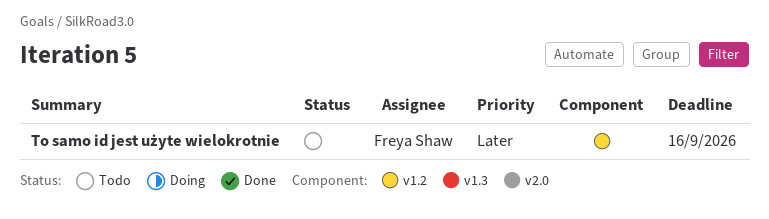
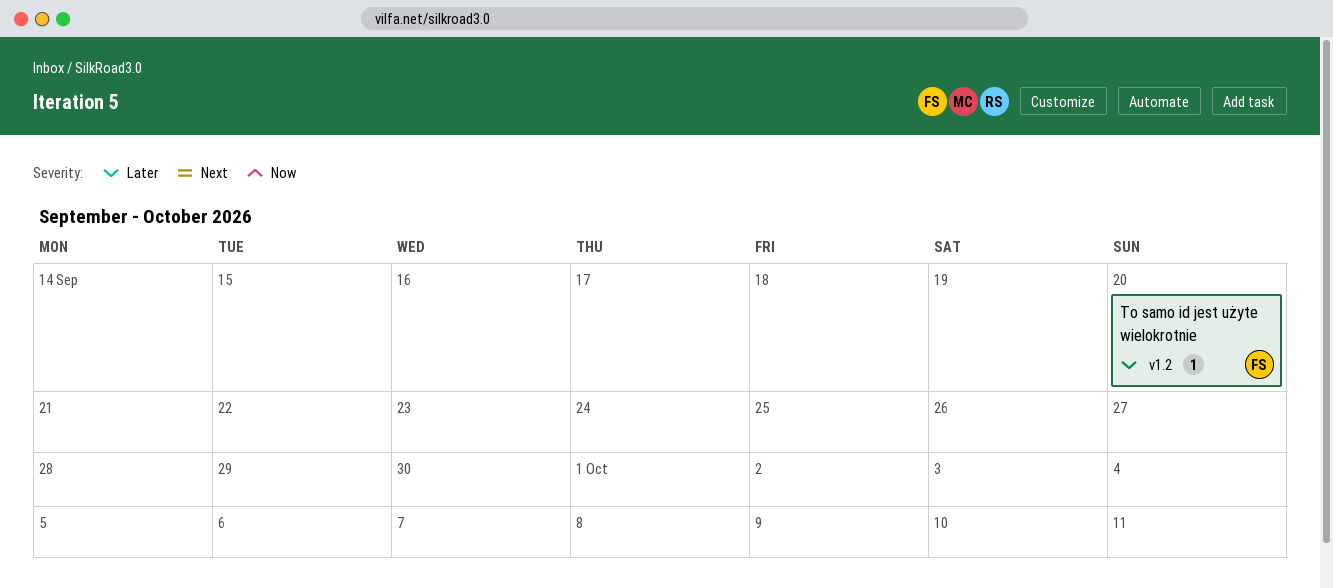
To samo id jest użyte wielokrotnie, due: Sep 16 -> Sep 20

